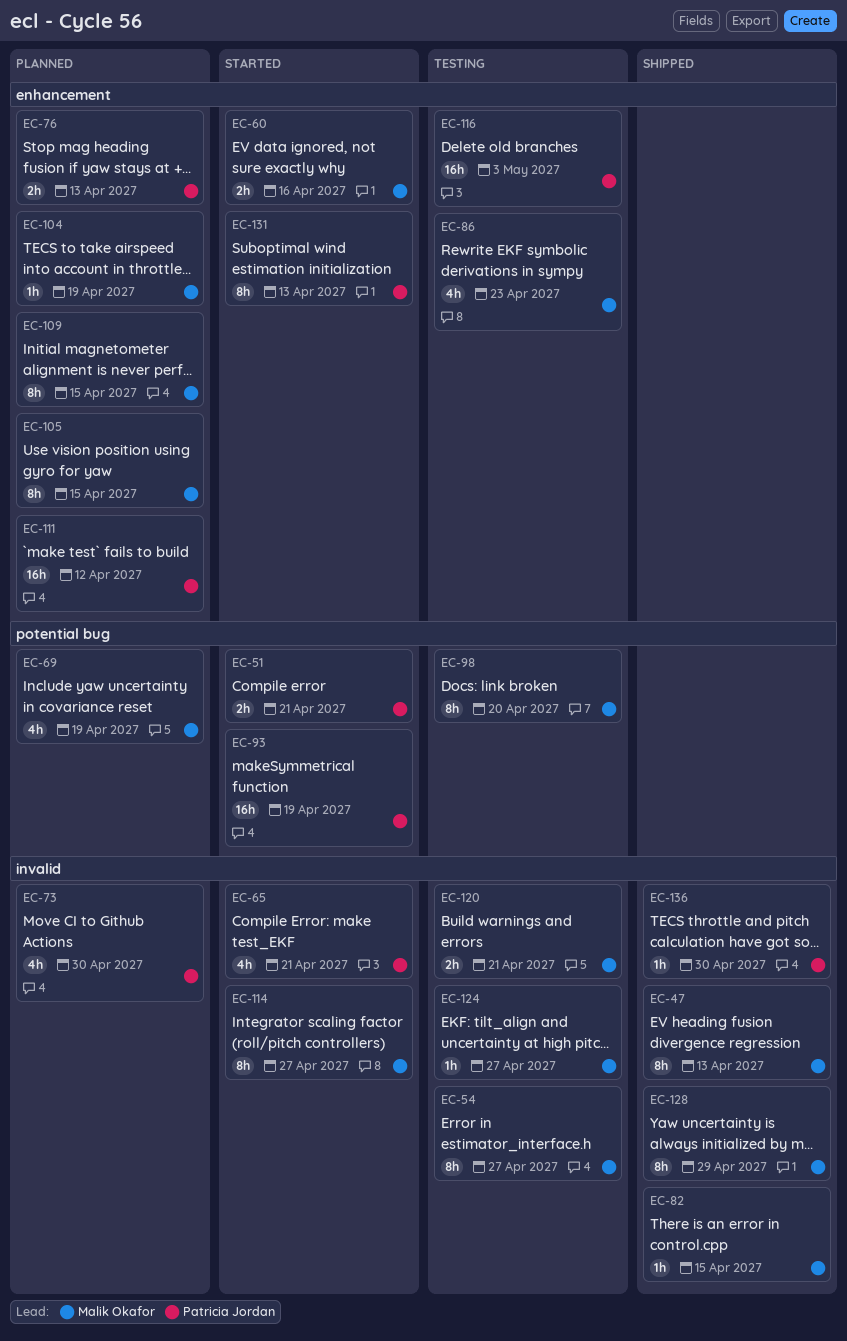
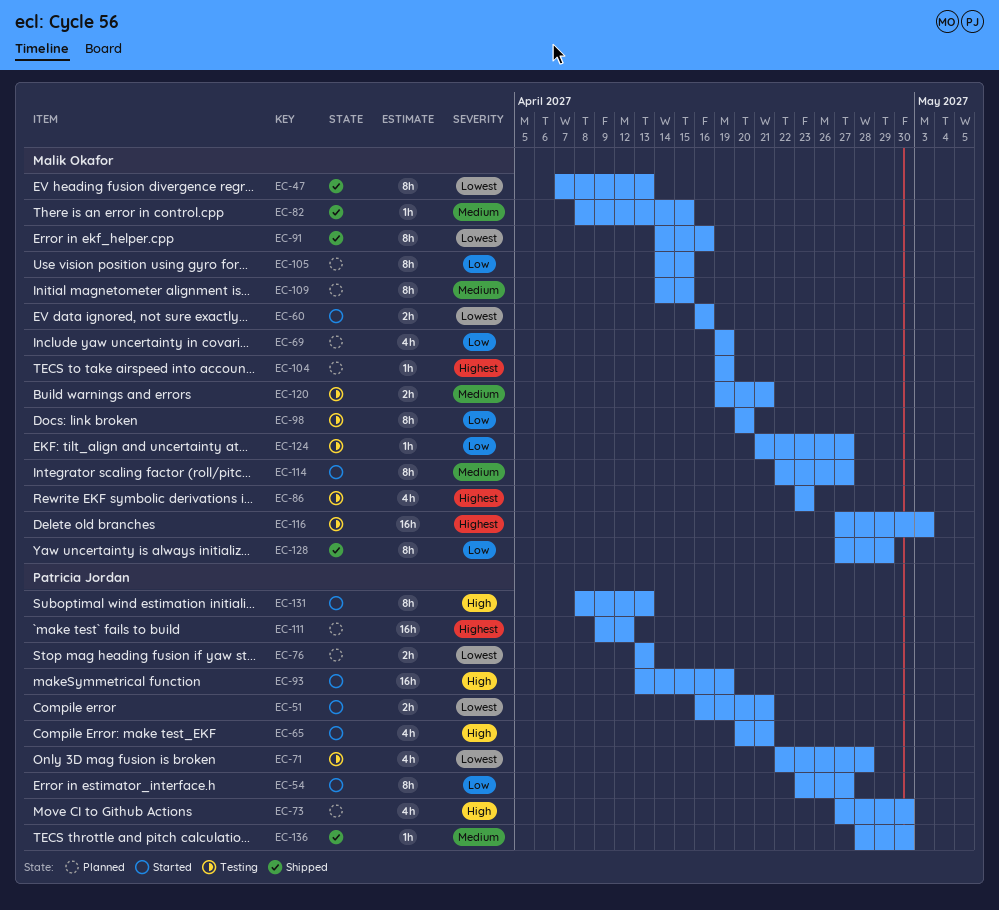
EC-54, status: Testing -> Started
EC-54, owner: Malik Okafor -> Patricia Jordan
EC-71: none -> present
EC-91: none -> present
EC-116, owner: Patricia Jordan -> Malik Okafor

